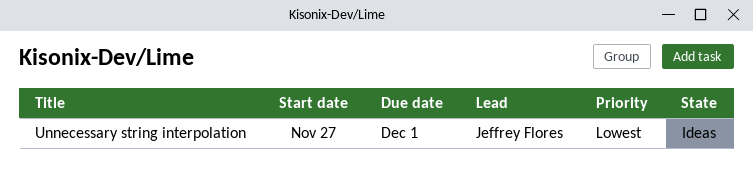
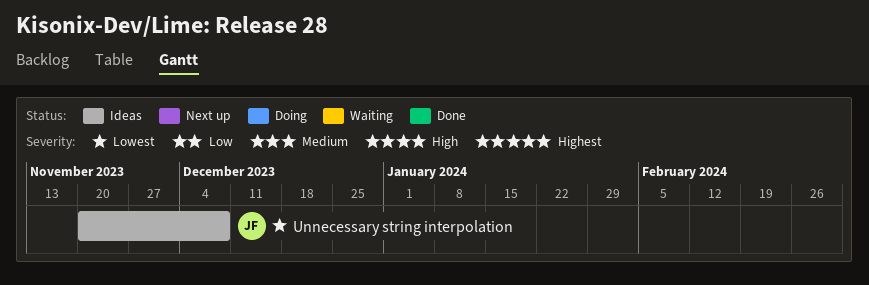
Unnecessary string interpolation, start: Nov 27 -> Nov 20
Unnecessary string interpolation, due: Dec 1 -> Dec 8

